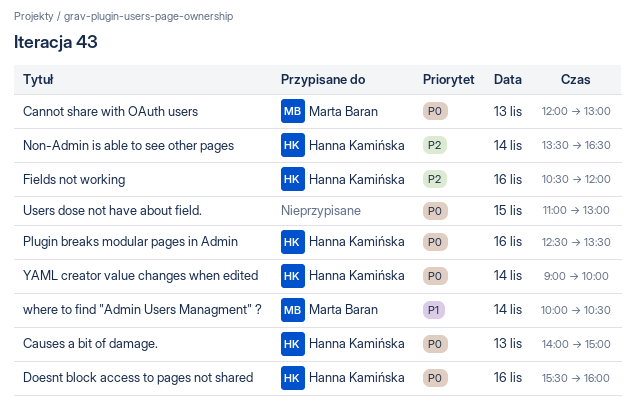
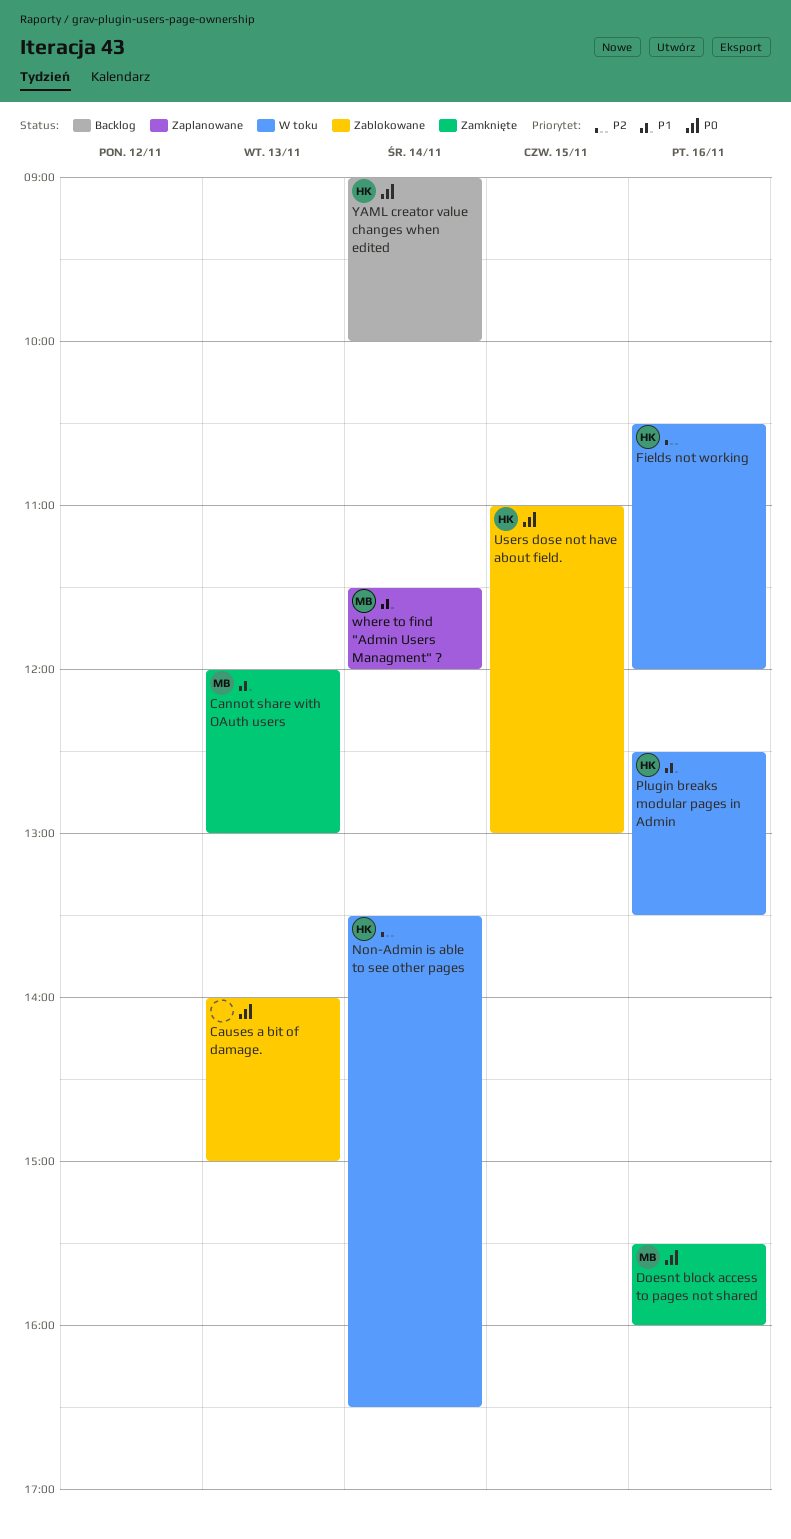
Cannot share with OAuth users, priority: P0 -> P1
Causes a bit of damage., owner: Hanna Kamińska -> none
Doesnt block access to pages not shared, owner: Hanna Kamińska -> Marta Baran
Plugin breaks modular pages in Admin, priority: P0 -> P1
Users dose not have about field., owner: none -> Hanna Kamińska
where to find "Admin Users Managment" ?, begins: 10:00 -> 11:30
where to find "Admin Users Managment" ?, ends: 10:30 -> 12:00

